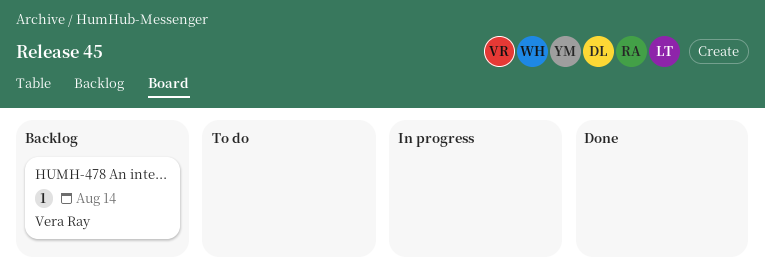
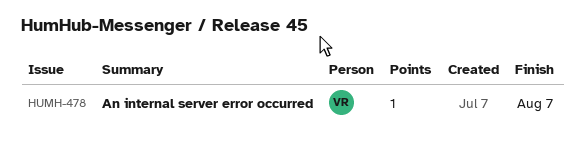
HUMH-478, due: Aug 14 -> Aug 7

